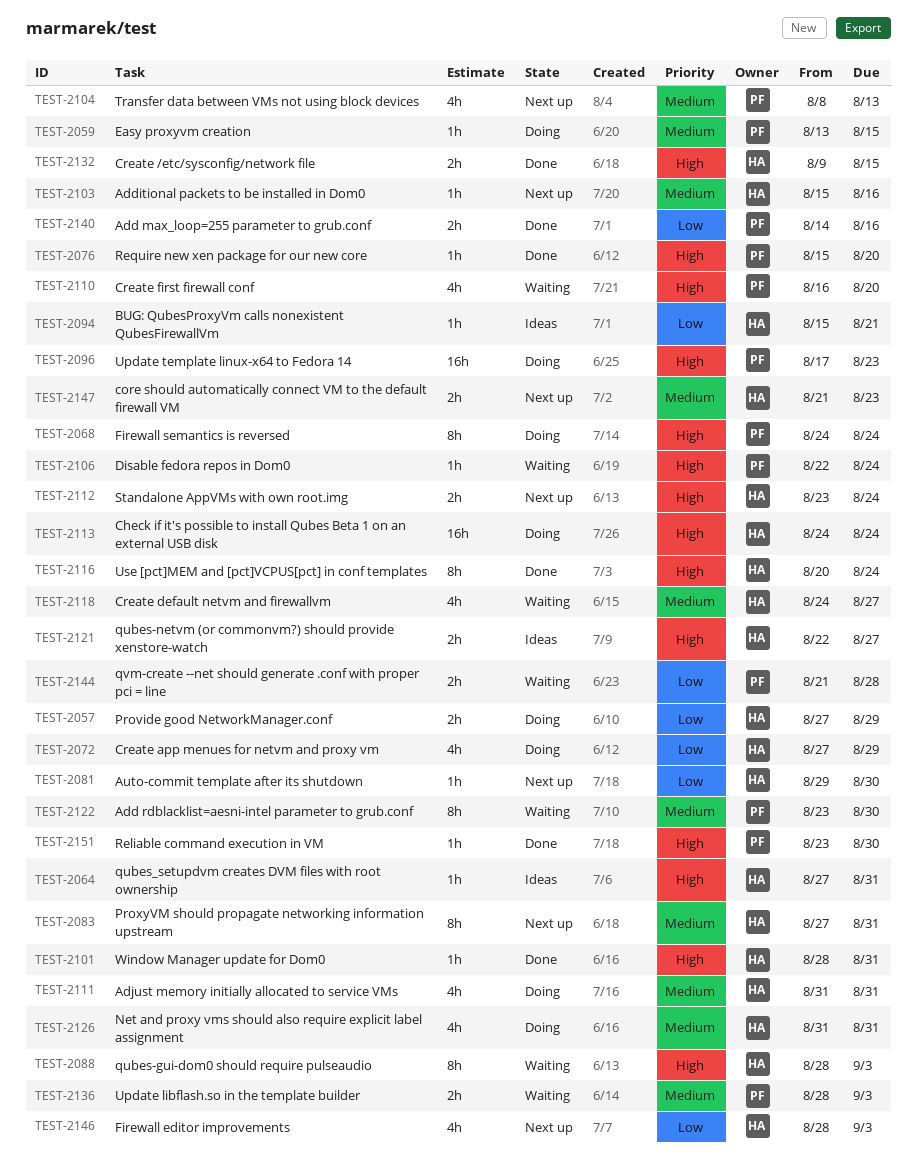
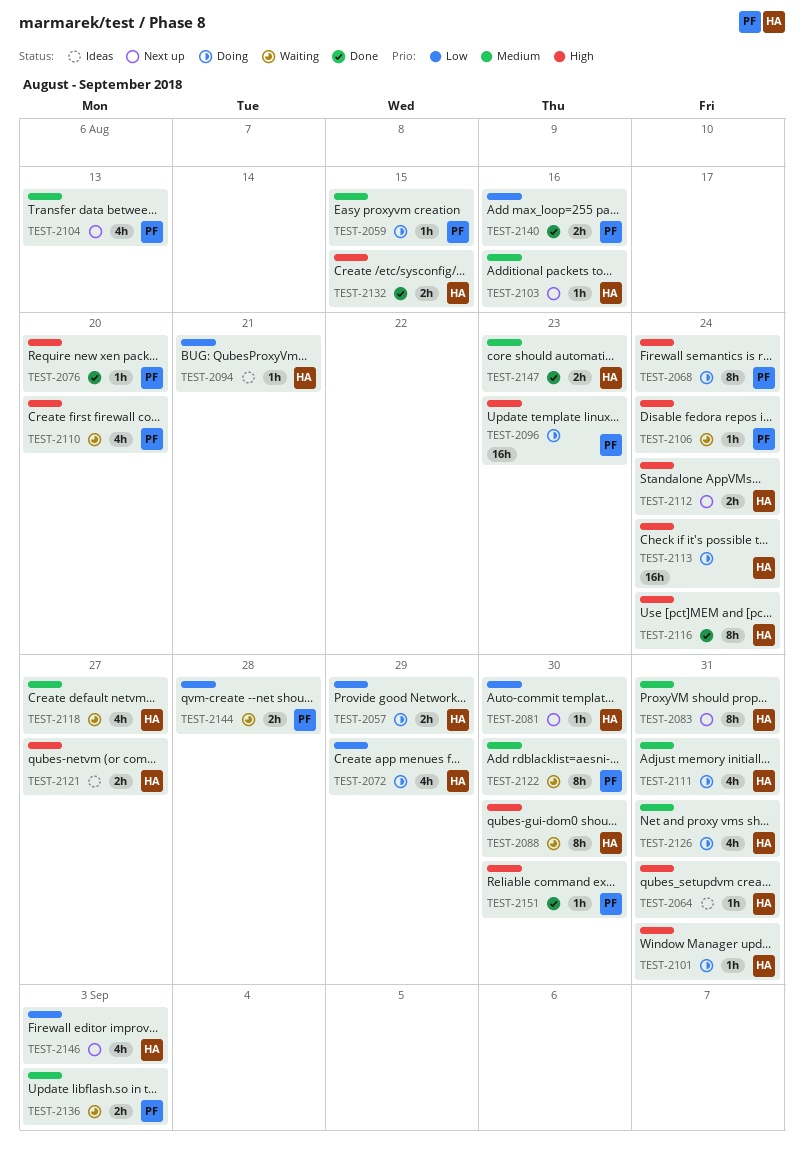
TEST-2088, due: Sep 3 -> Aug 30
TEST-2101, status: Done -> Doing
TEST-2147, status: Next up -> Done

